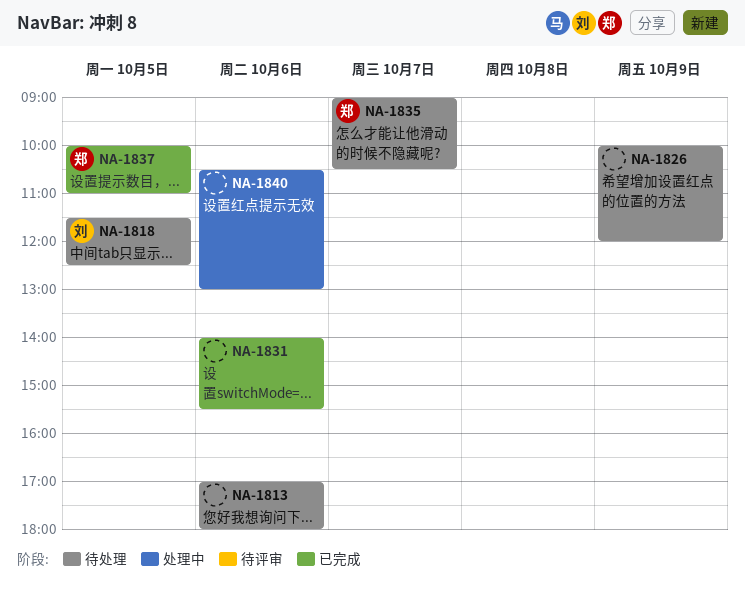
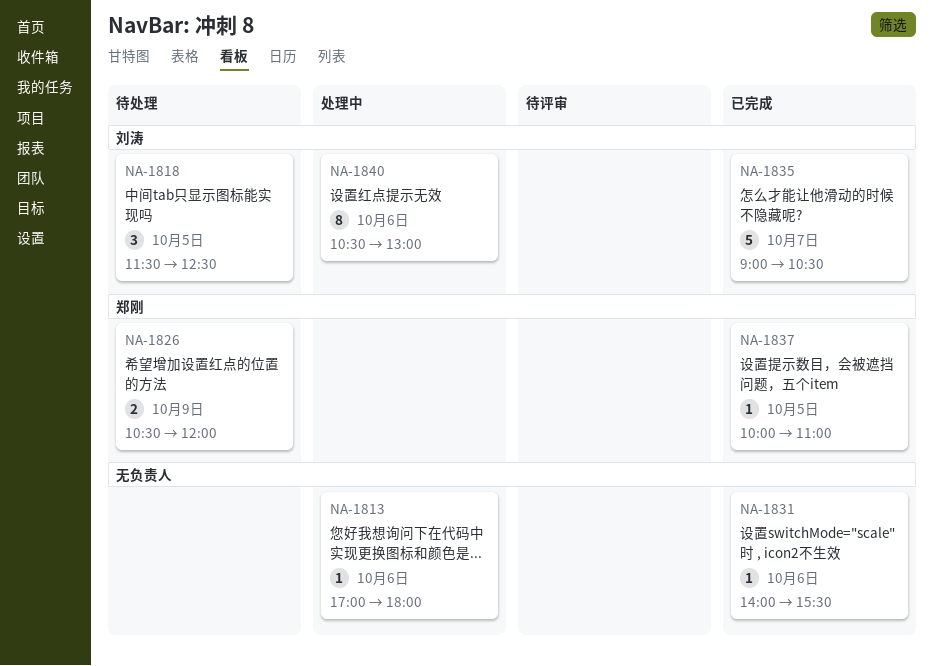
NA-1813, status: 待处理 -> 处理中
NA-1826, owner: none -> 郑刚
NA-1826, begins: 10:00 -> 10:30
NA-1835, status: 待处理 -> 已完成
NA-1835, owner: 郑刚 -> 刘涛
NA-1840, owner: none -> 刘涛

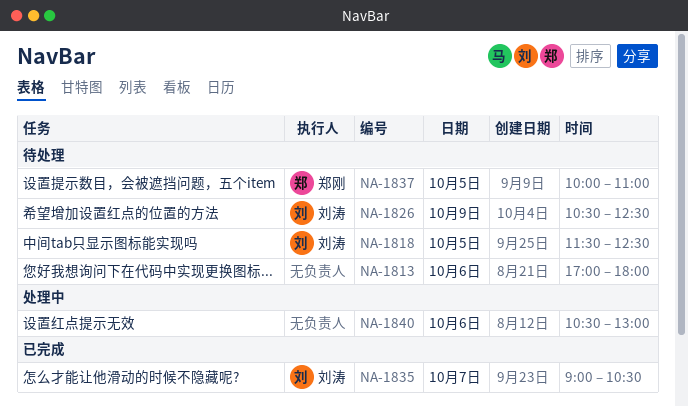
NA-1813, status: 处理中 -> 待处理
NA-1826, owner: 郑刚 -> 刘涛
NA-1826, ends: 12:00 -> 12:30
NA-1831: present -> none
NA-1837, status: 已完成 -> 待处理
NA-1840, owner: 刘涛 -> none

